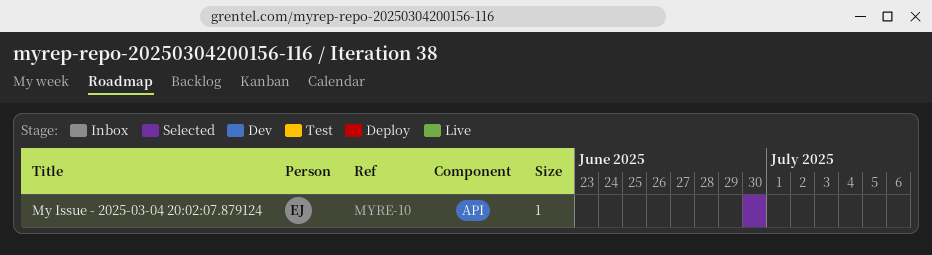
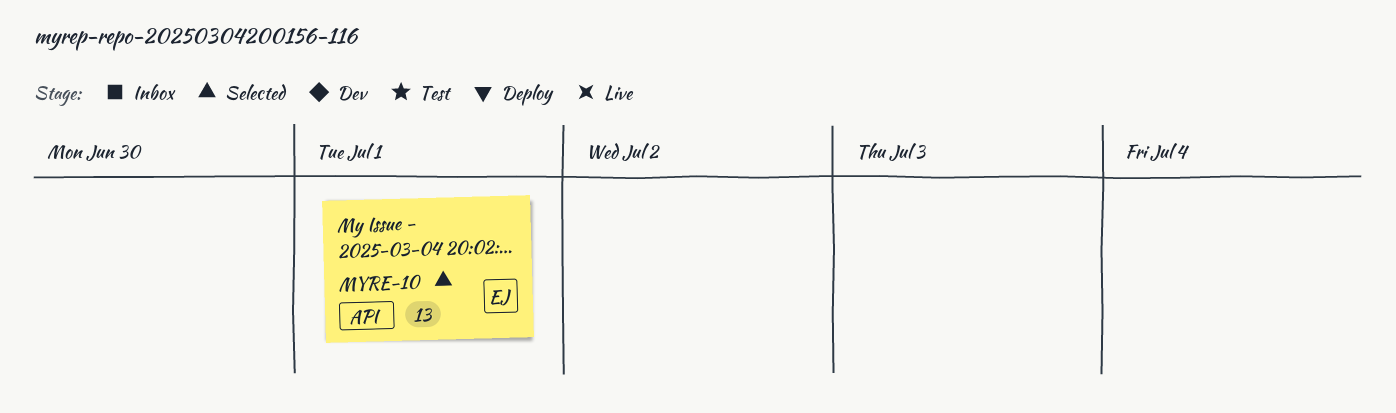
MYRE-10, estimate: 1 -> 13
MYRE-10, due: Jun 30 -> Jul 1

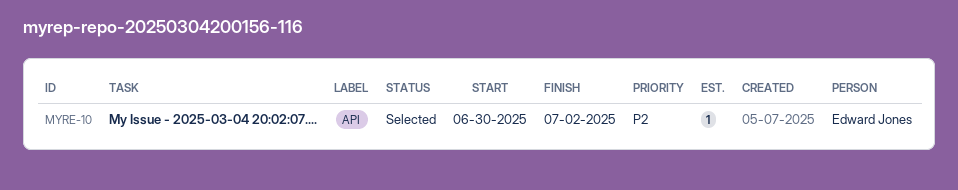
MYRE-10, estimate: 13 -> 1
MYRE-10, due: Jul 1 -> Jul 2

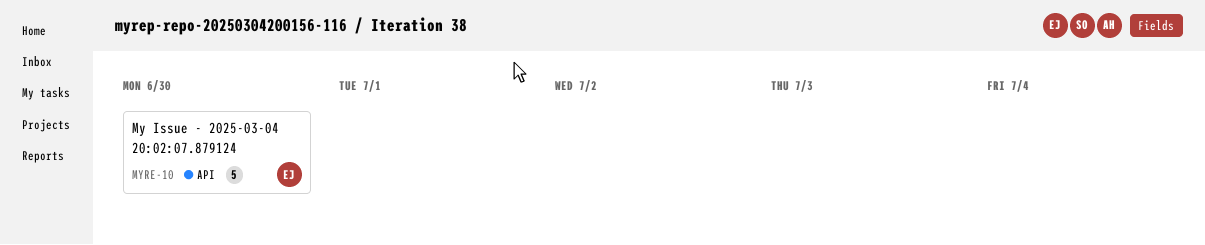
MYRE-10, estimate: 1 -> 5
MYRE-10, due: Jul 2 -> Jun 30

